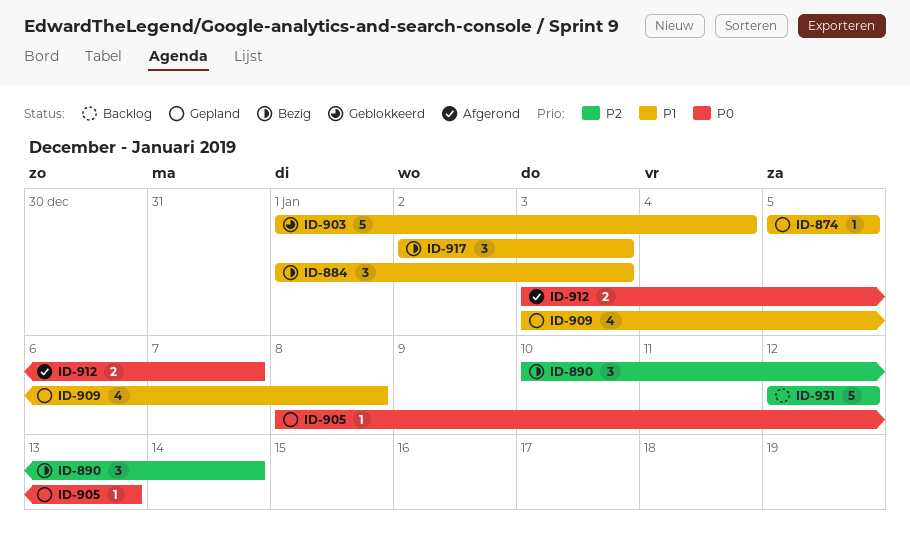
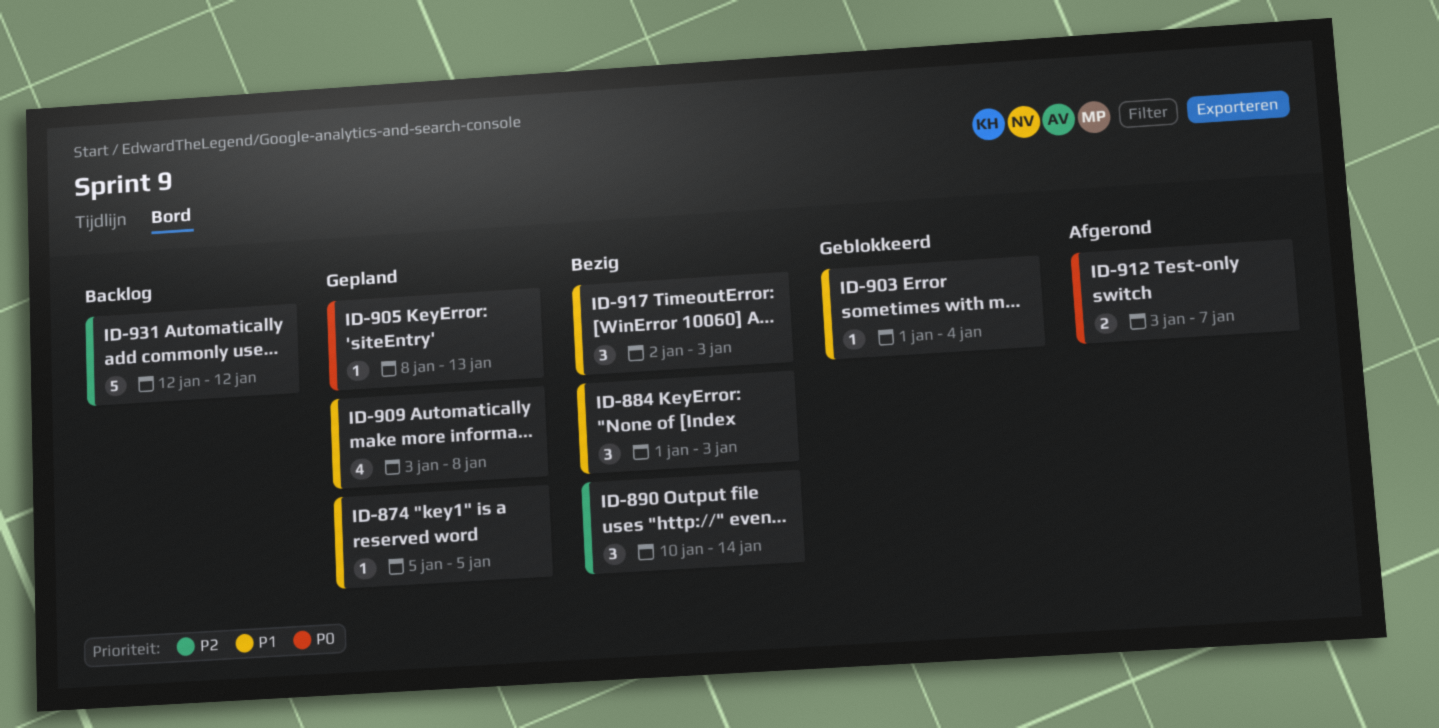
ID-903, estimate: 5 -> 1

